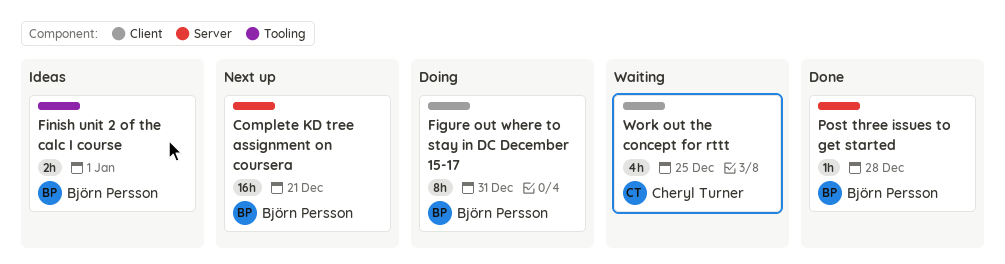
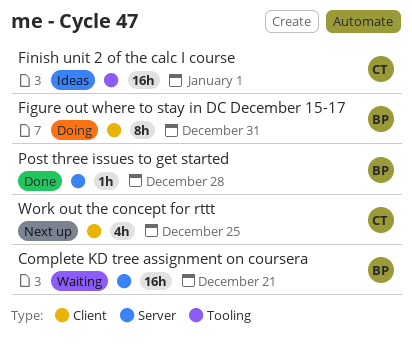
Complete KD tree assignment on coursera, status: Next up -> Waiting
Finish unit 2 of the calc I course, owner: Björn Persson -> Cheryl Turner
Finish unit 2 of the calc I course, estimate: 2h -> 16h
Work out the concept for rttt, status: Waiting -> Next up

